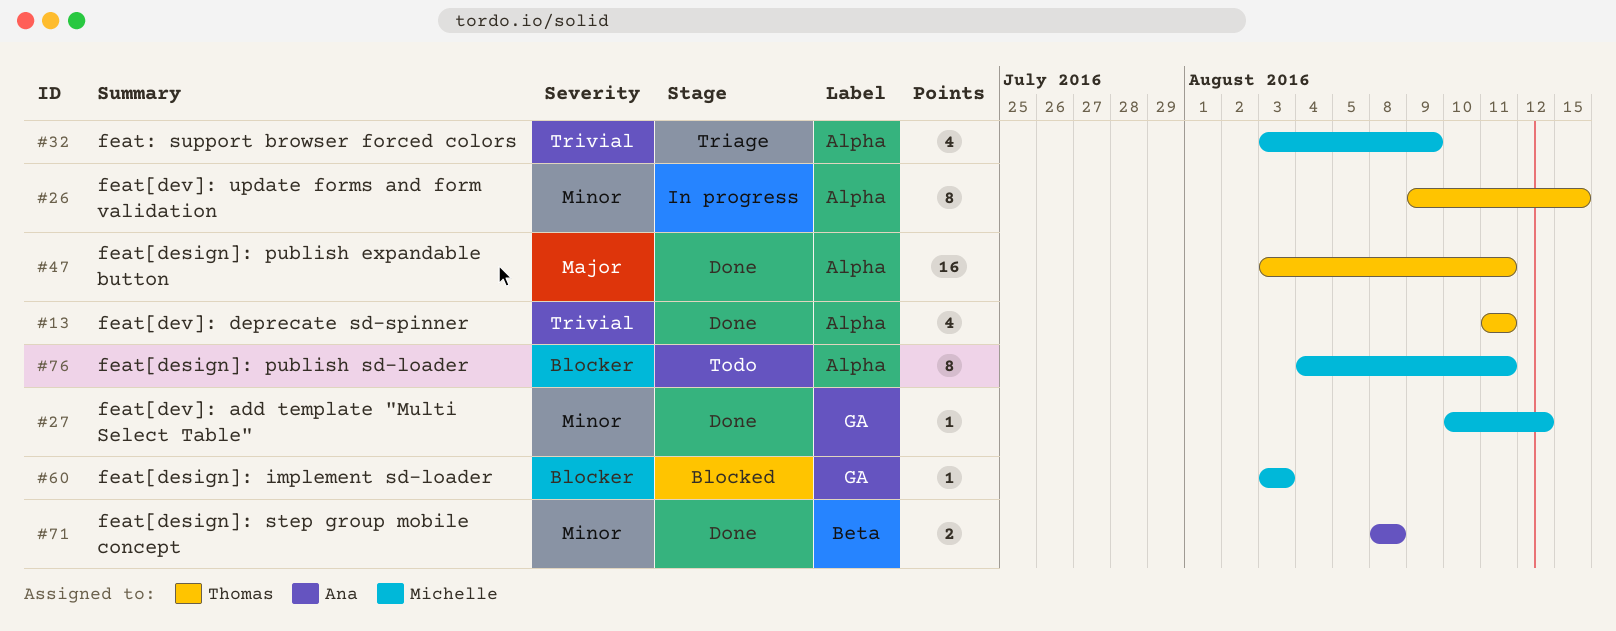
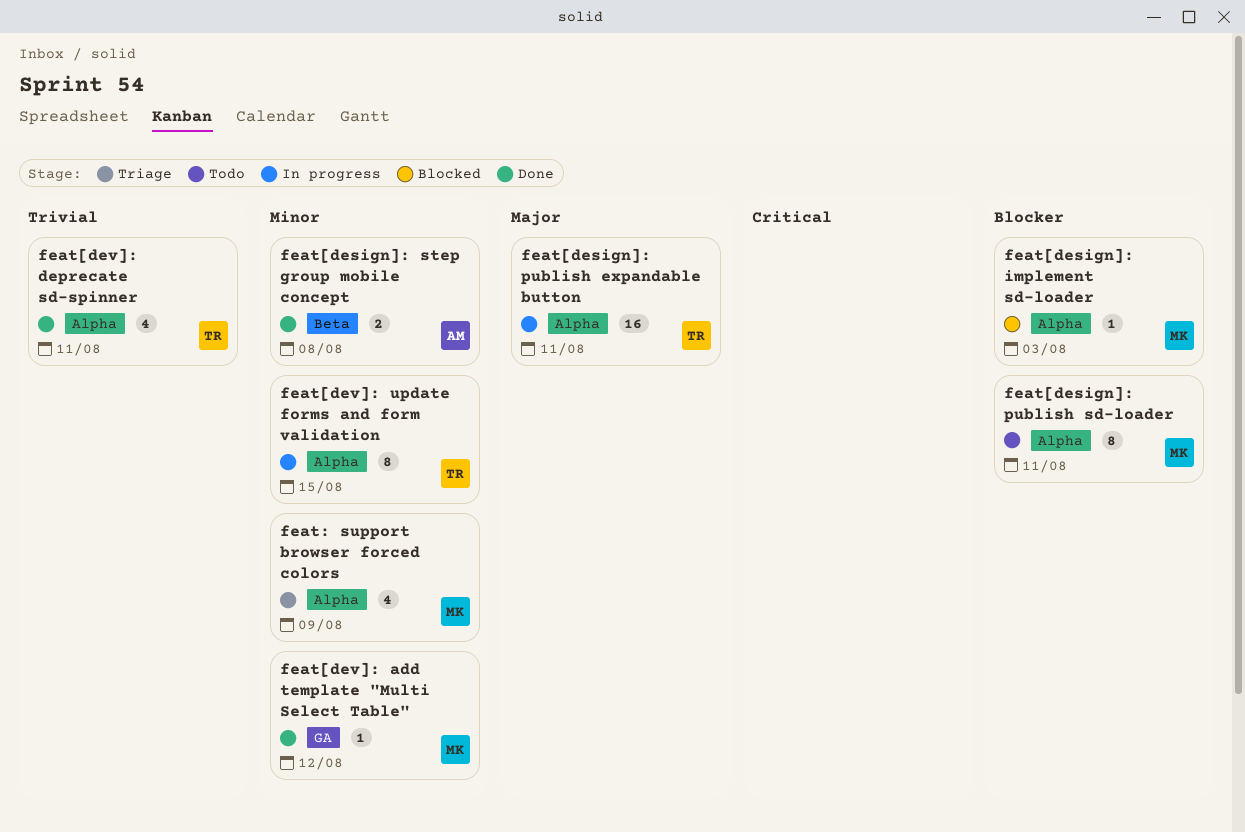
feat: support browser forced colors, priority: Trivial -> Minor
feat[design]: implement sd-loader, label: GA -> Alpha
feat[design]: publish expandable button, status: Done -> In progress

